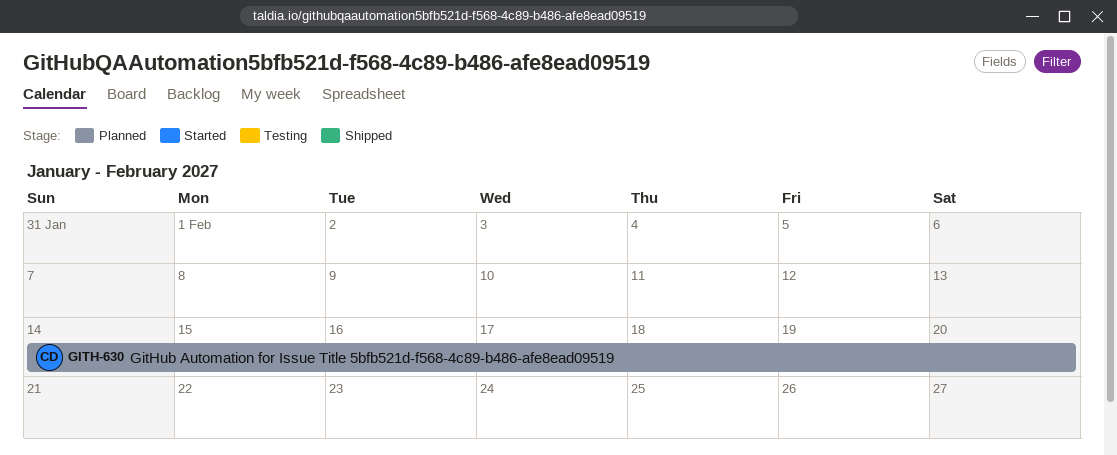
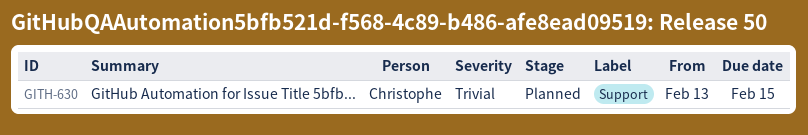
GITH-630, start: Feb 14 -> Feb 13
GITH-630, due: Feb 20 -> Feb 15

